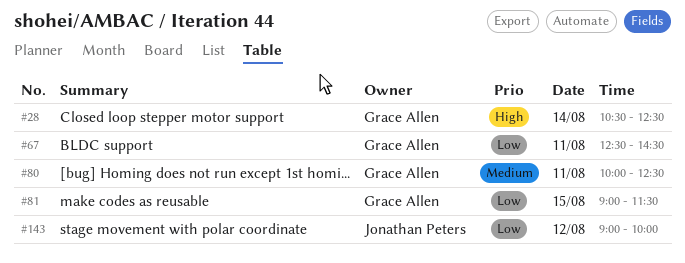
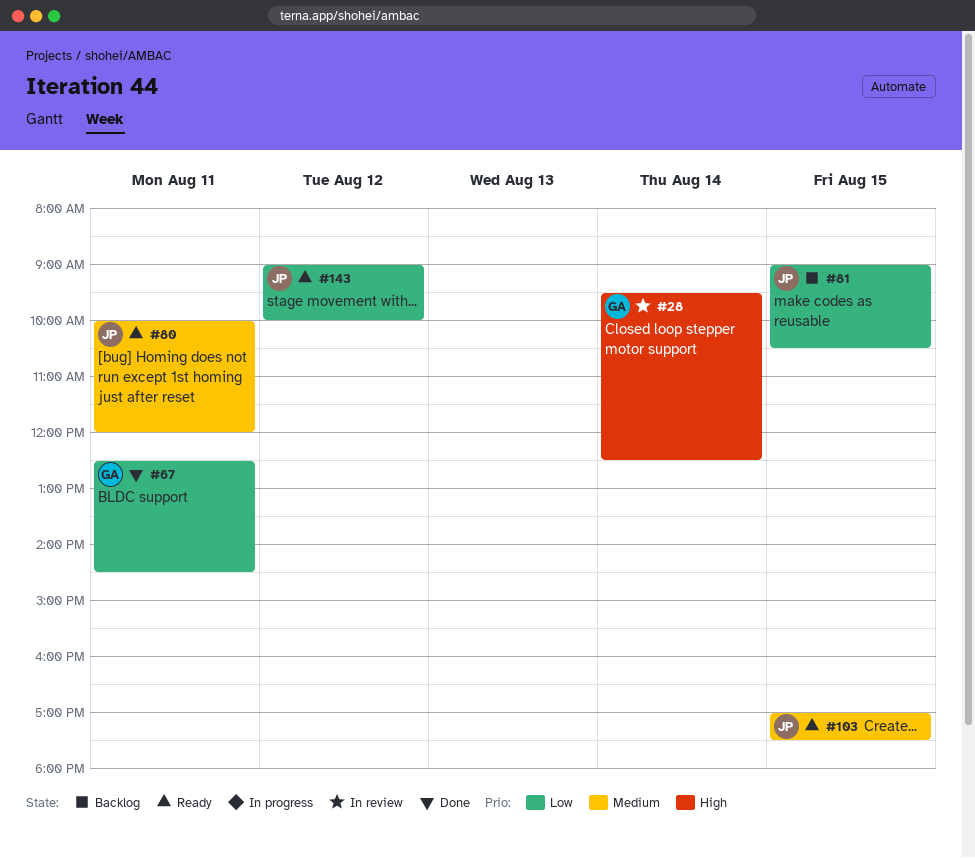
#28, begins: 10:30 -> 09:30
#80, owner: Grace Allen -> Jonathan Peters
#80, ends: 12:30 -> 12:00
#81, owner: Grace Allen -> Jonathan Peters
#81, ends: 11:30 -> 10:30
#103: none -> present

